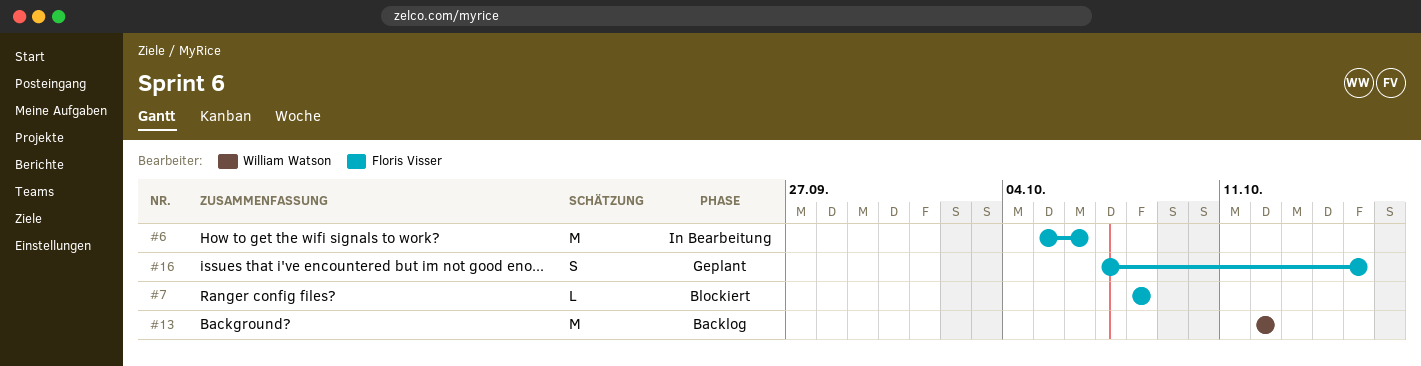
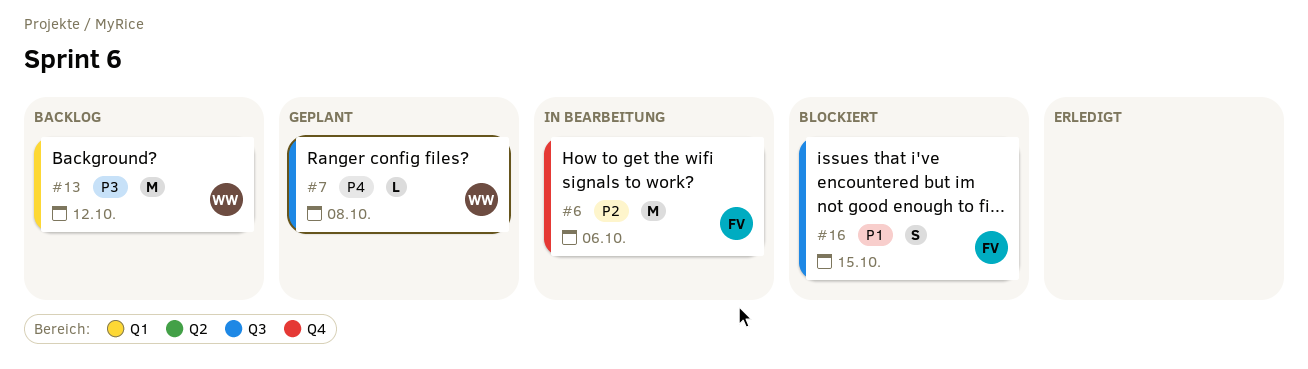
#7, status: Blockiert -> Geplant
#7, owner: Floris Visser -> William Watson
#16, status: Geplant -> Blockiert

